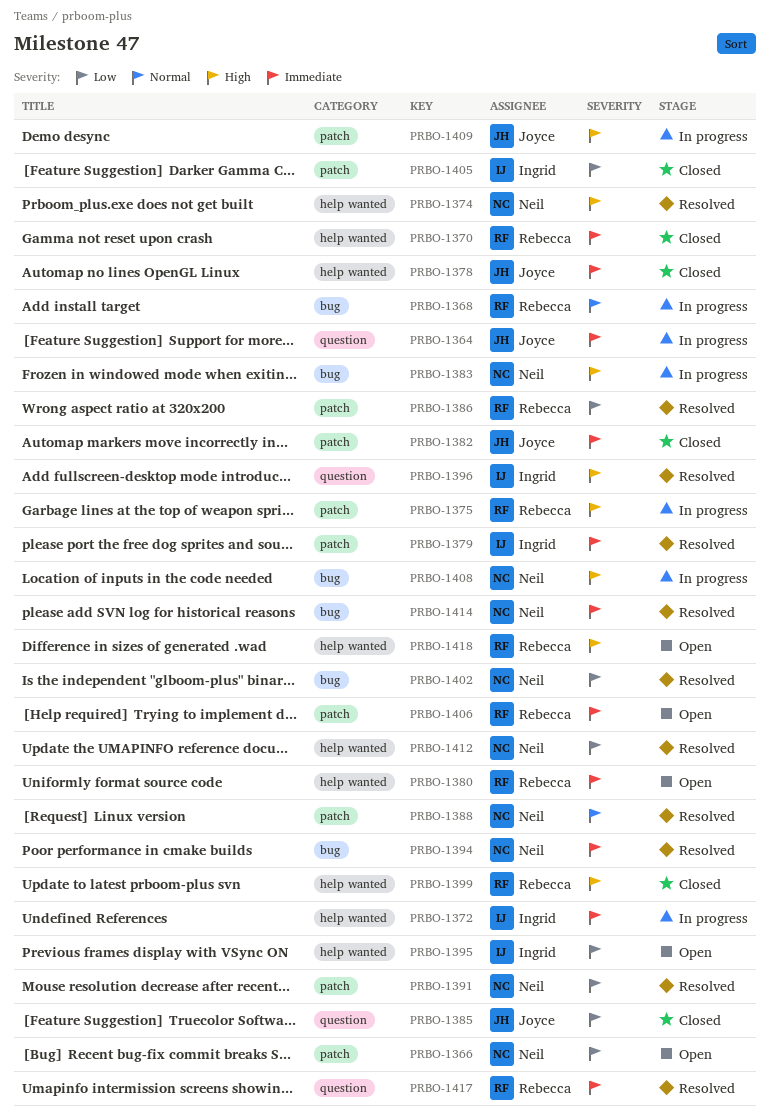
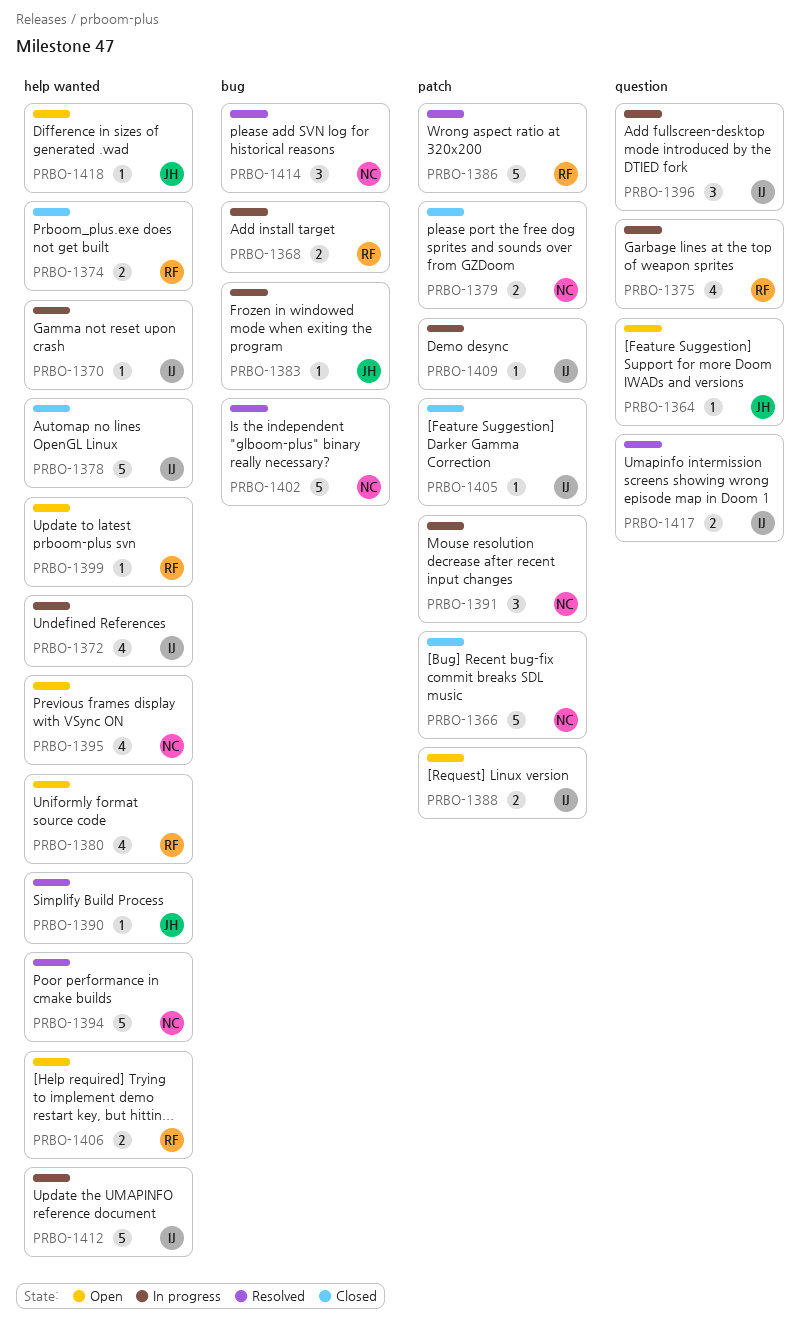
PRBO-1364, status: In progress -> Open
PRBO-1366, status: Open -> Closed
PRBO-1370, status: Closed -> In progress
PRBO-1370, owner: Rebecca -> Ingrid
PRBO-1374, status: Resolved -> Closed
PRBO-1374, owner: Neil -> Rebecca
PRBO-1375, label: patch -> question
PRBO-1378, owner: Joyce -> Ingrid
PRBO-1379, status: Resolved -> Closed
PRBO-1379, owner: Ingrid -> Neil
PRBO-1382: present -> none
PRBO-1383, owner: Neil -> Joyce
PRBO-1385: present -> none
PRBO-1388, status: Resolved -> Open
PRBO-1388, owner: Neil -> Ingrid
PRBO-1390: none -> present
PRBO-1391, status: Resolved -> In progress
PRBO-1394, label: bug -> help wanted
PRBO-1395, owner: Ingrid -> Neil
PRBO-1396, status: Resolved -> In progress
PRBO-1399, status: Closed -> Open
PRBO-1406, label: patch -> help wanted
PRBO-1408: present -> none
PRBO-1409, owner: Joyce -> Ingrid
PRBO-1412, status: Resolved -> In progress
PRBO-1412, owner: Neil -> Ingrid
PRBO-1417, owner: Rebecca -> Ingrid
PRBO-1418, owner: Rebecca -> Joyce

